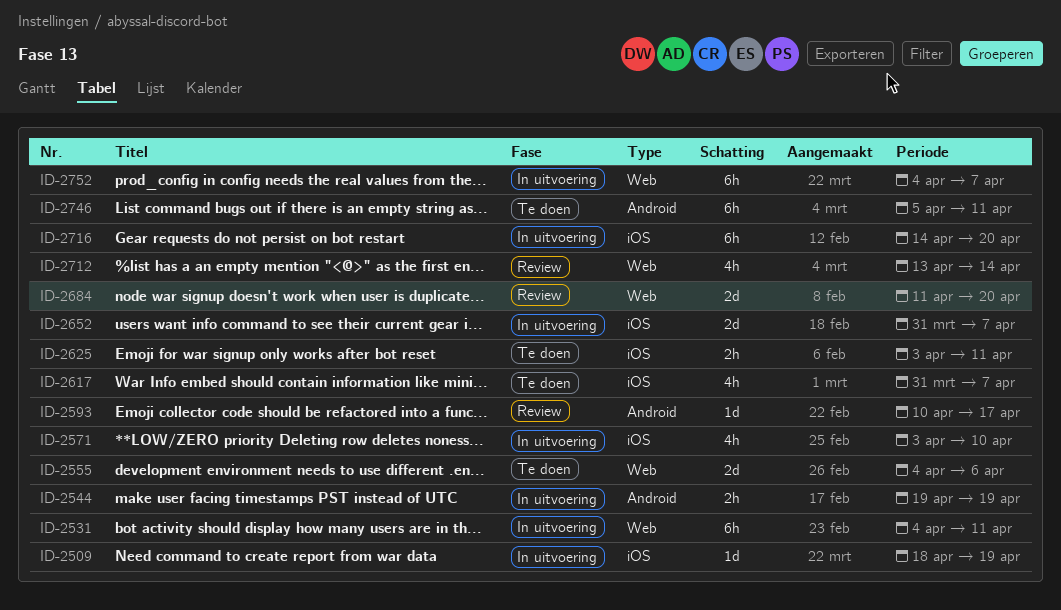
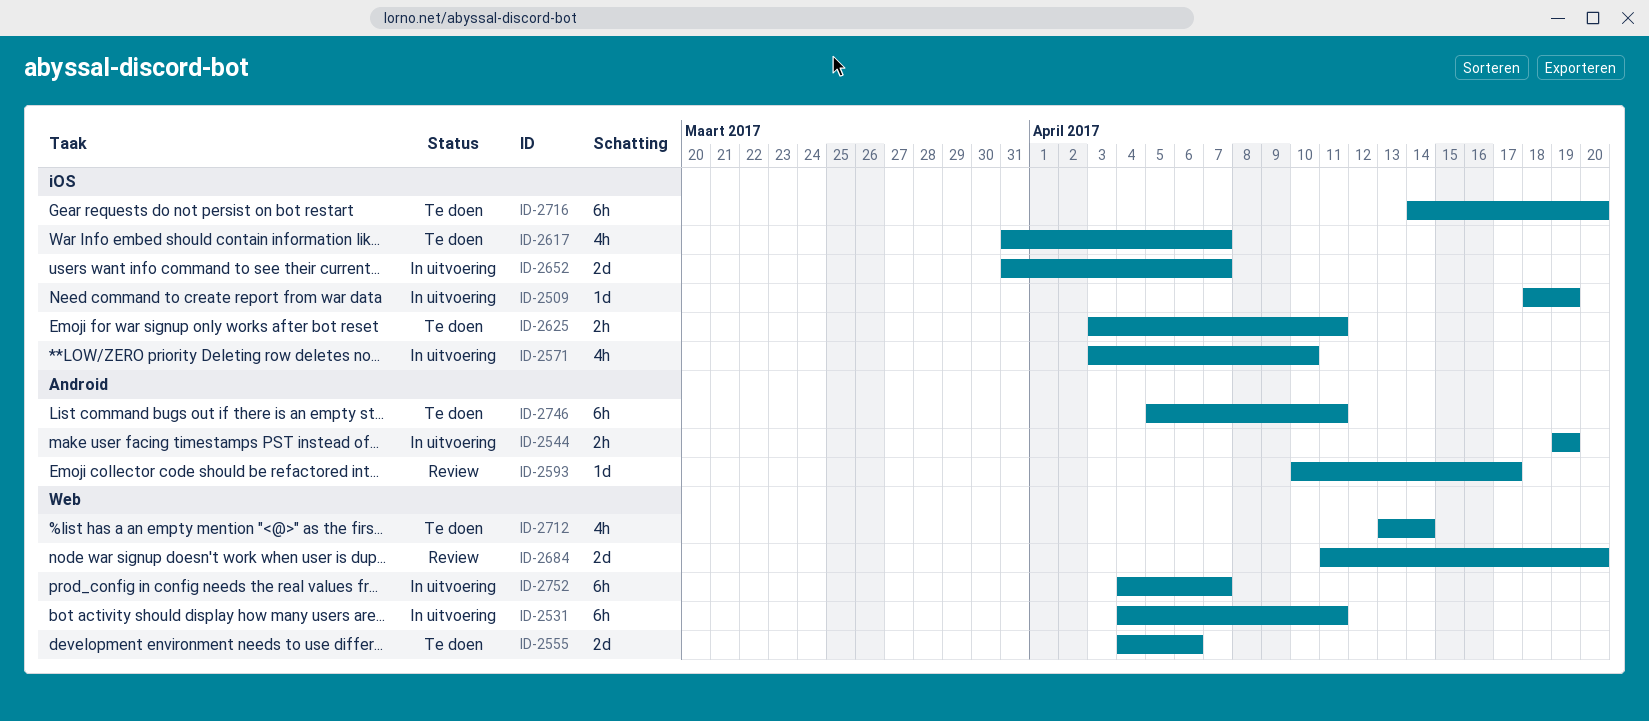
ID-2712, status: Review -> Te doen
ID-2716, status: In uitvoering -> Te doen

